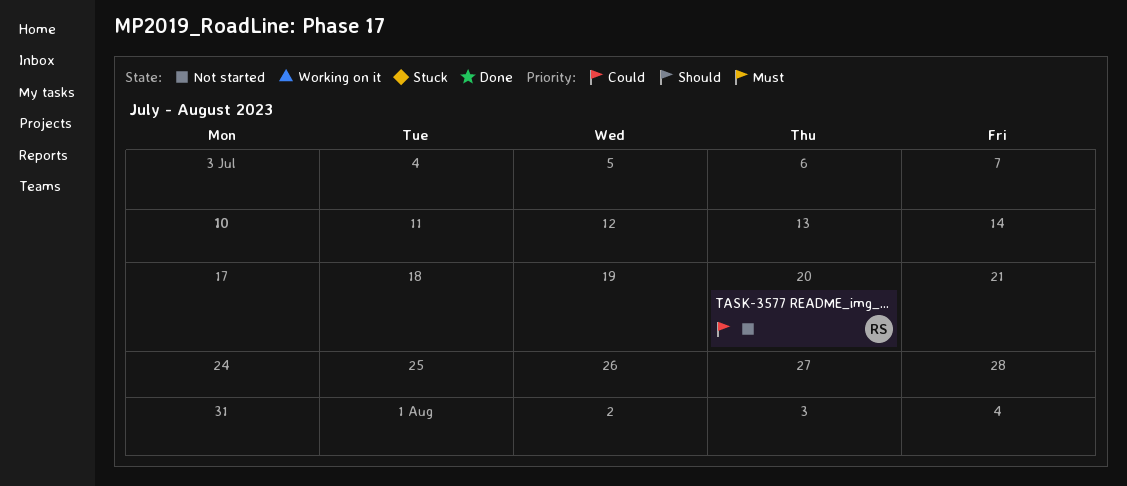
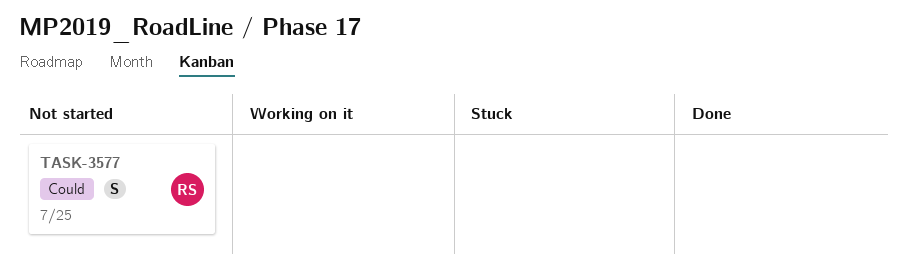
TASK-3577, due: Jul 20 -> Jul 25

